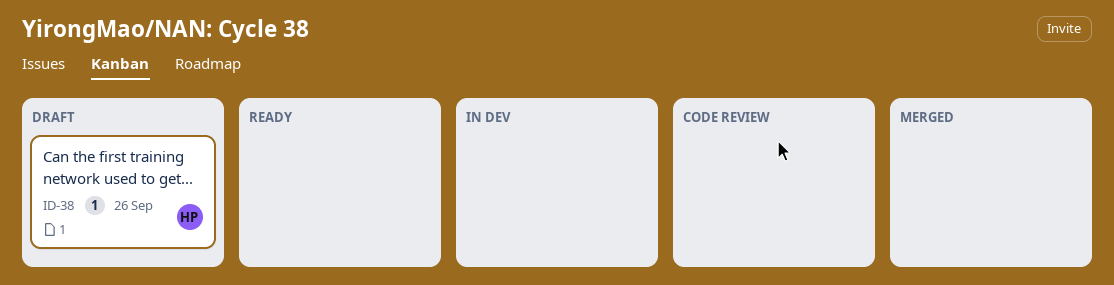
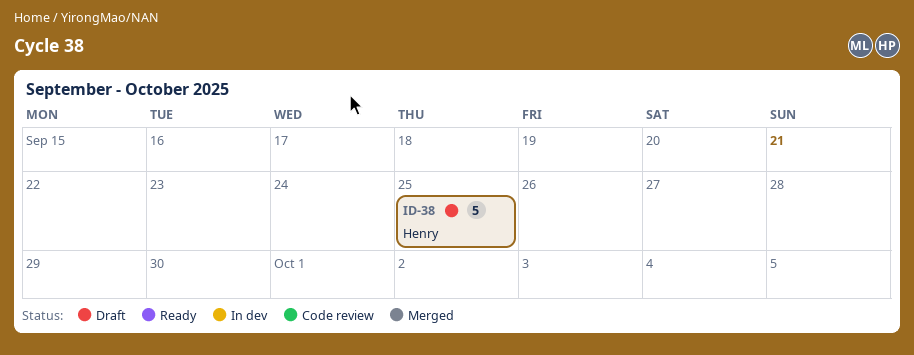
ID-38, estimate: 1 -> 5
ID-38, due: Sep 26 -> Sep 25

